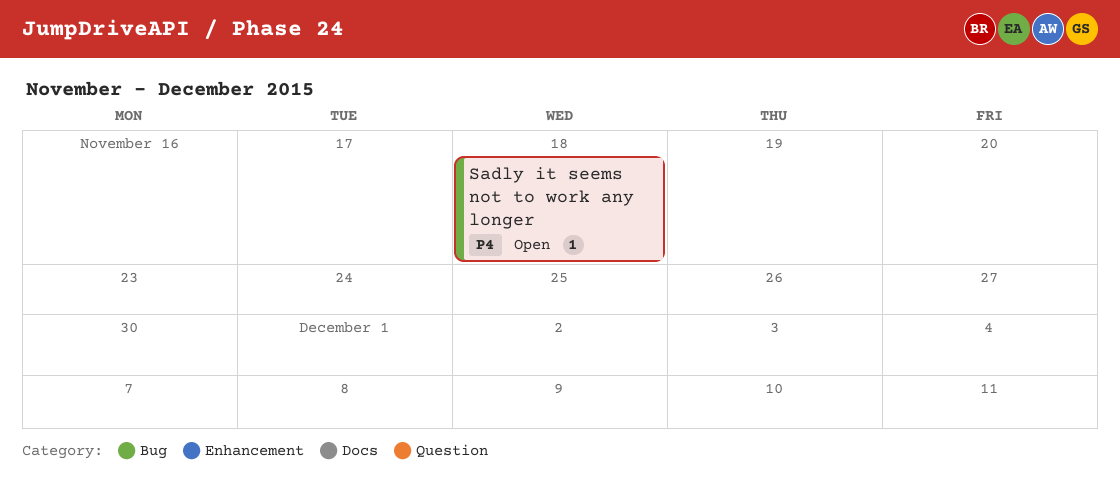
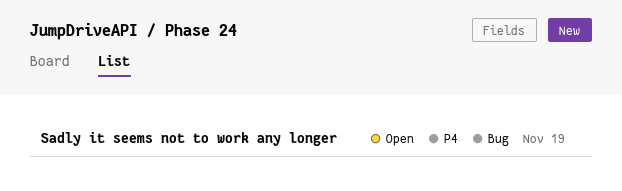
Sadly it seems not to work any longer, due: Nov 18 -> Nov 19

